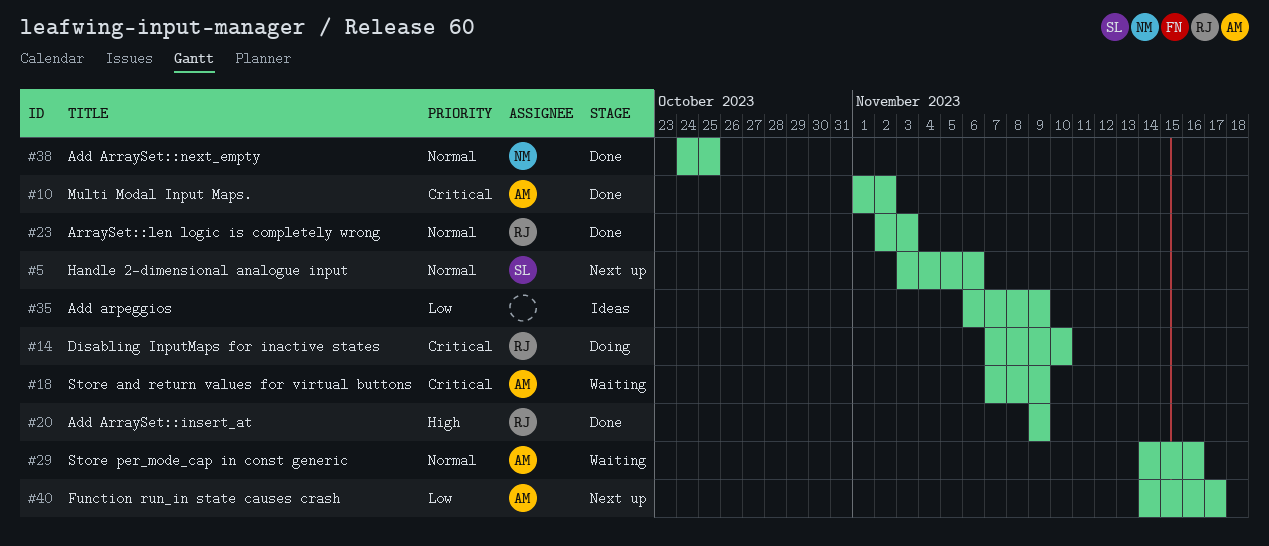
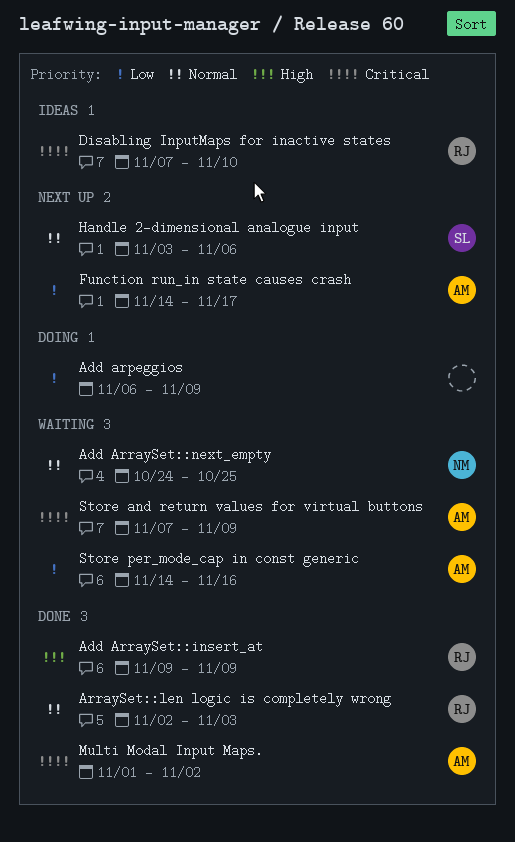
Add arpeggios, status: Ideas -> Doing
Add ArraySet::next_empty, status: Done -> Waiting
Disabling InputMaps for inactive states, status: Doing -> Ideas
Store per_mode_cap in const generic, priority: Normal -> Low

